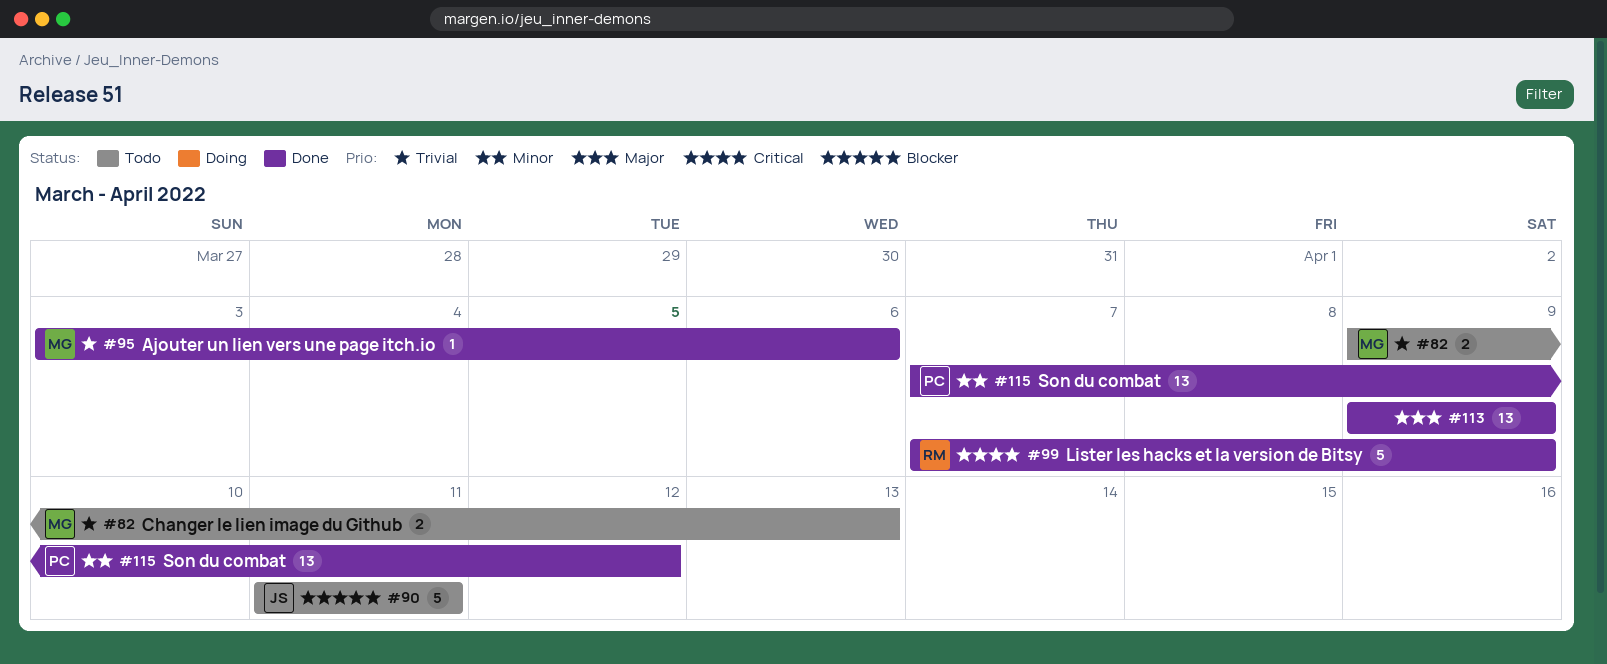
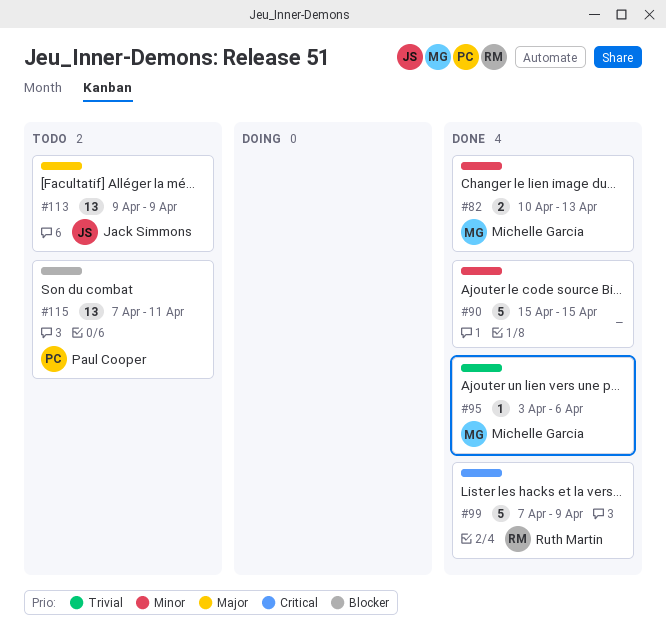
#82, status: Todo -> Done
#82, priority: Trivial -> Minor
#82, start: Apr 9 -> Apr 10
#90, status: Todo -> Done
#90, owner: Jack Simmons -> none
#90, priority: Blocker -> Minor
#90, start: Apr 11 -> Apr 15
#90, due: Apr 11 -> Apr 15
#113, status: Done -> Todo
#113, owner: none -> Jack Simmons
#115, status: Done -> Todo
#115, priority: Minor -> Blocker
#115, due: Apr 12 -> Apr 11

